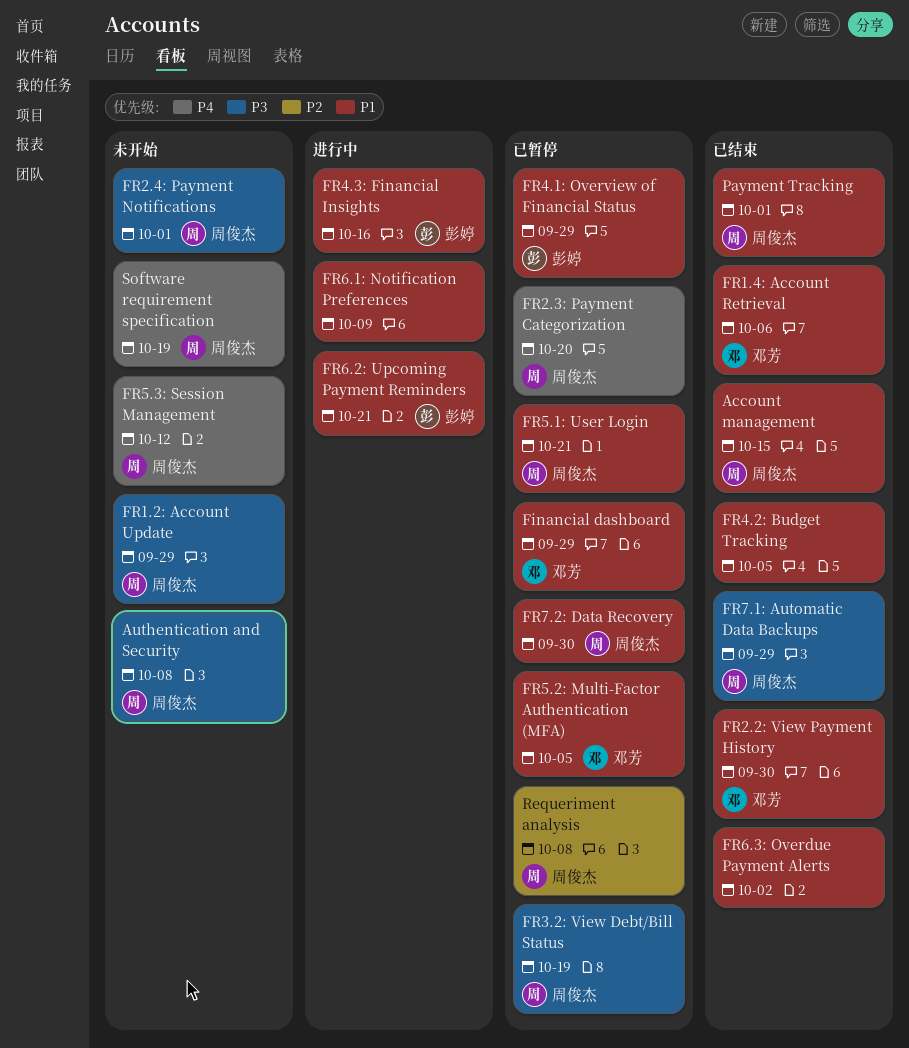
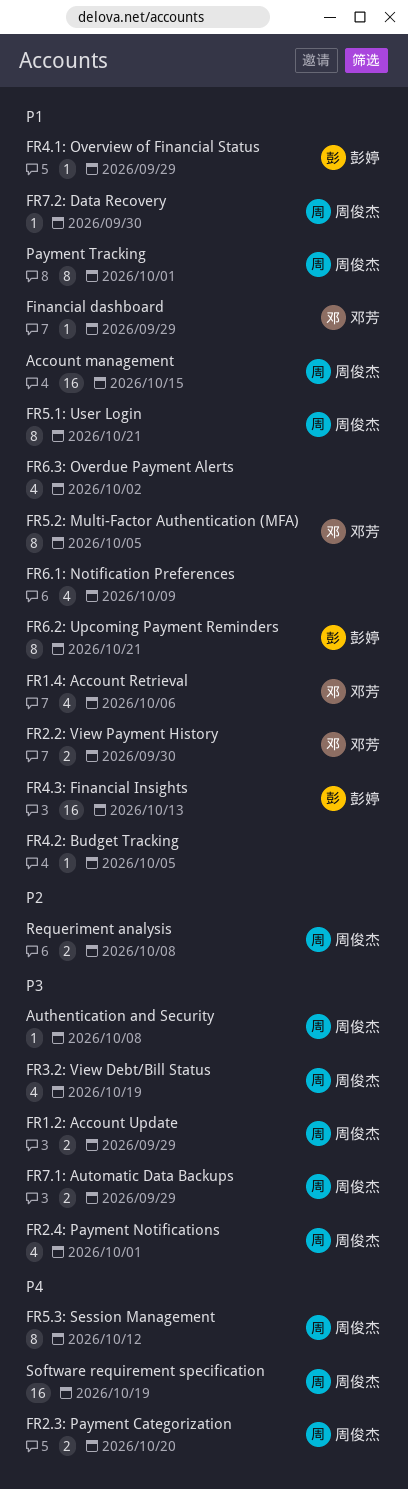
FR4.3: Financial Insights, due: Oct 16 -> Oct 13

